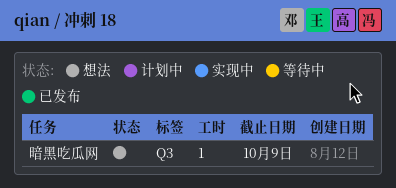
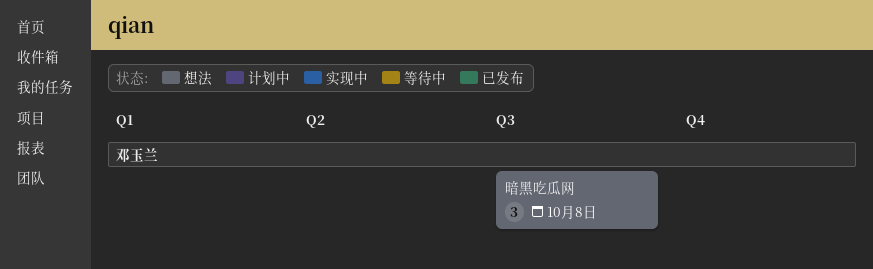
暗黑吃瓜网, estimate: 1 -> 3
暗黑吃瓜网, due: Oct 9 -> Oct 8

